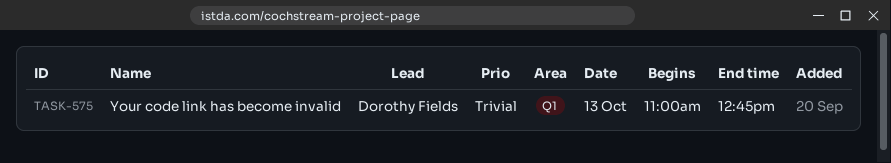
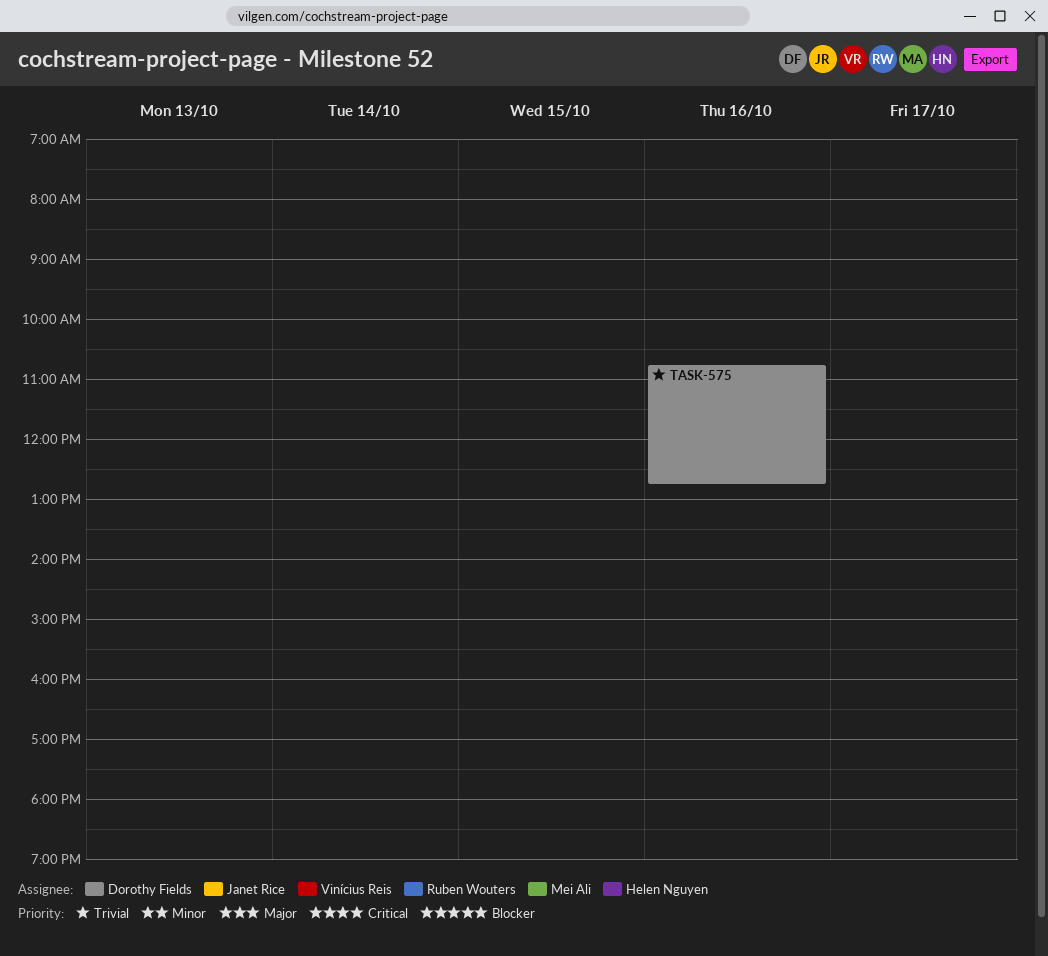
TASK-575, day: Oct 13 -> Oct 16
TASK-575, begins: 11:00 -> 10:45

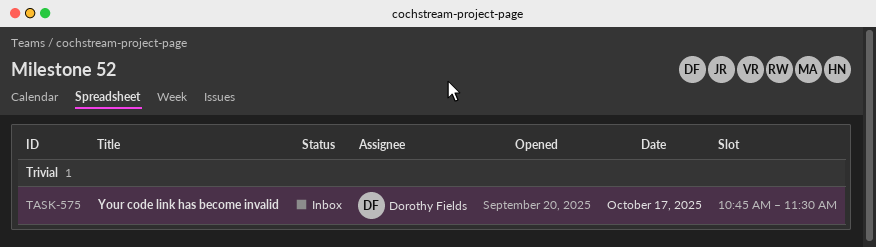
TASK-575, day: Oct 16 -> Oct 17
TASK-575, ends: 12:45 -> 11:30

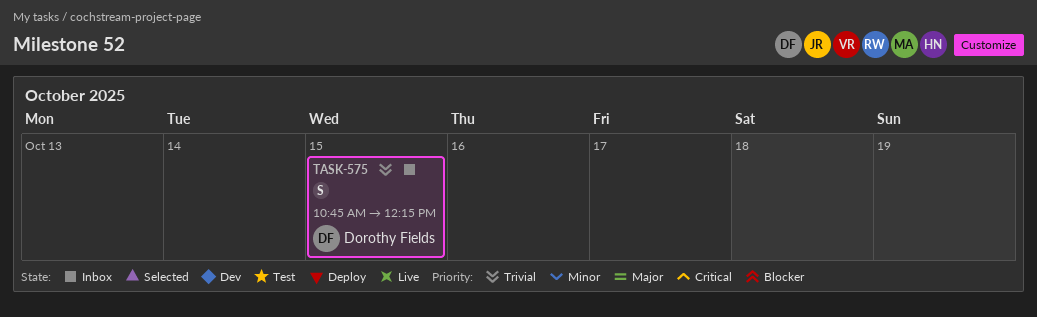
TASK-575, day: Oct 17 -> Oct 15
TASK-575, ends: 11:30 -> 12:15

